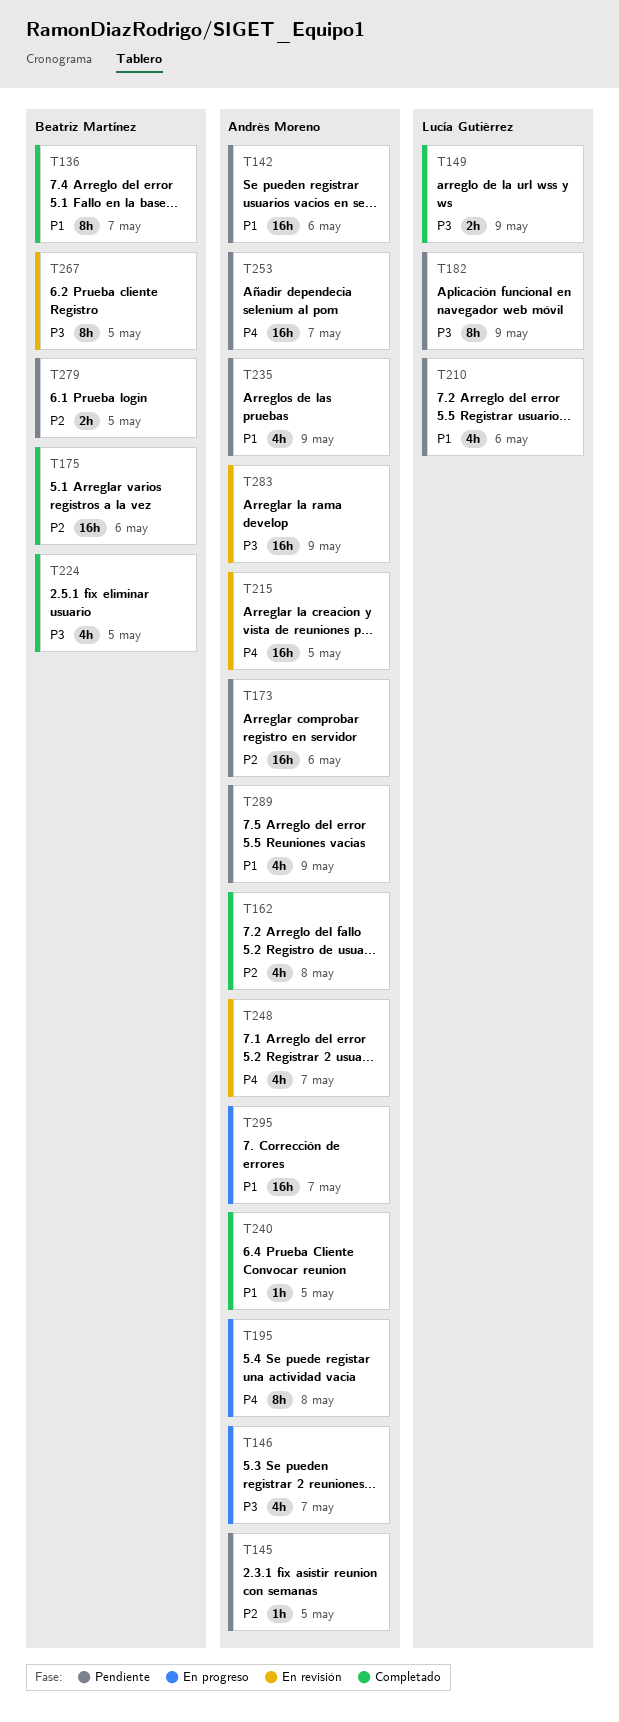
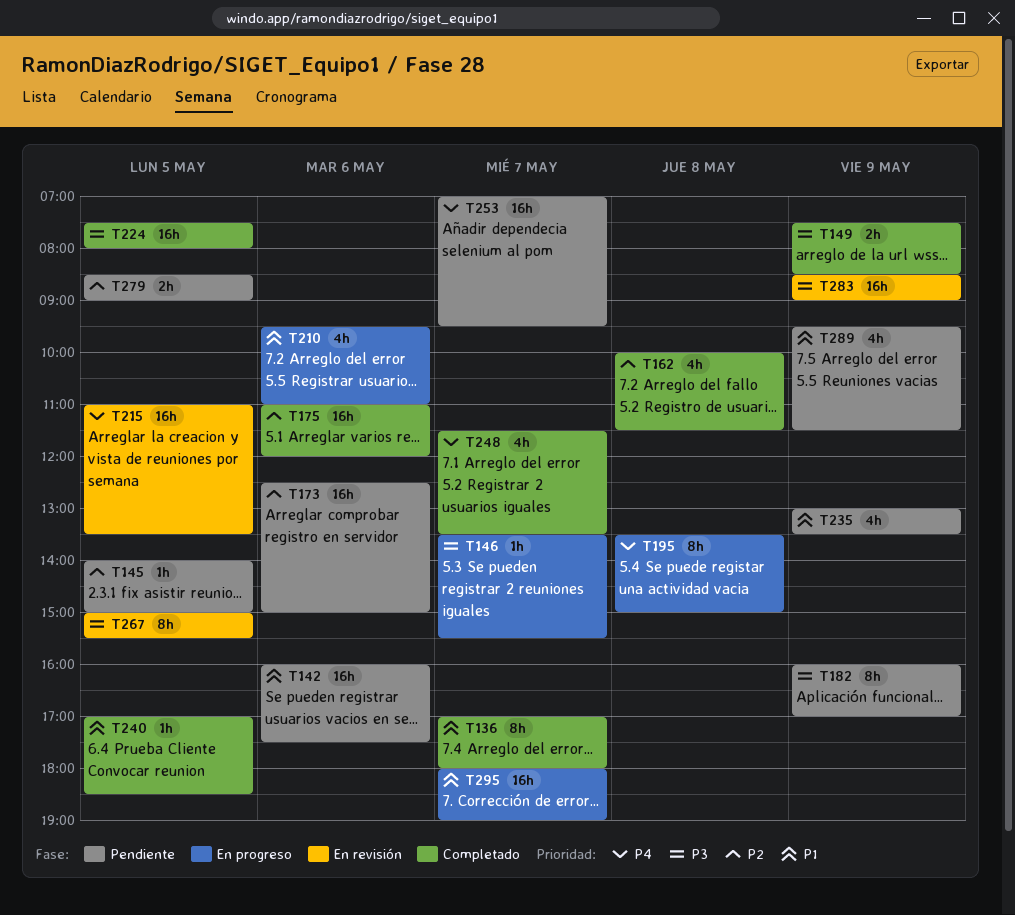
T146, estimate: 4h -> 1h
T210, status: Pendiente -> En progreso
T224, estimate: 4h -> 16h
T248, status: En revisión -> Completado

